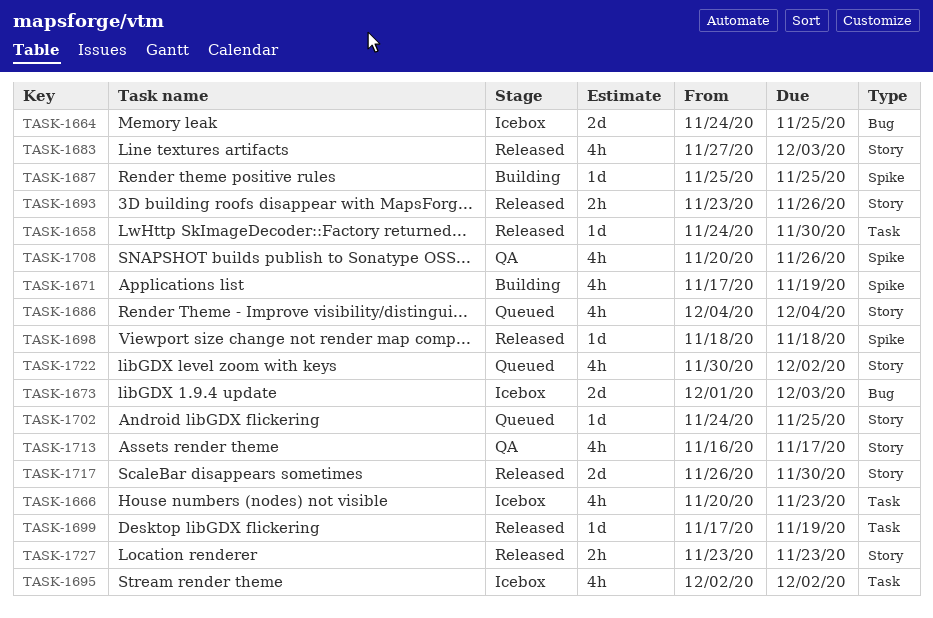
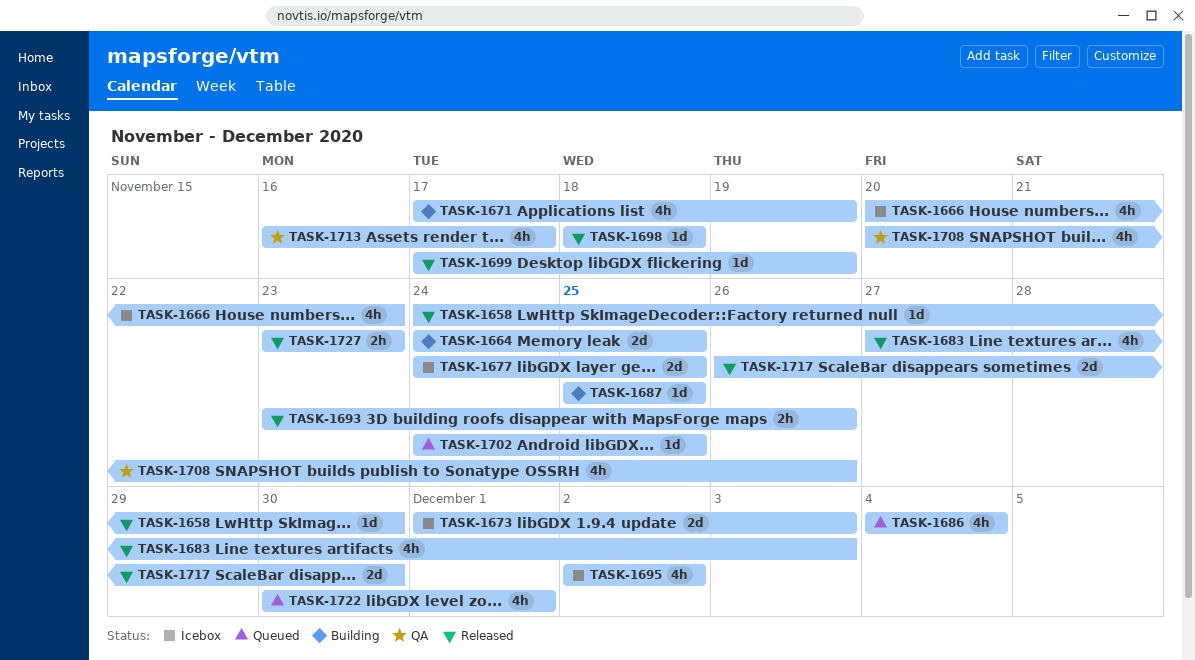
TASK-1664, status: Icebox -> Building
TASK-1677: none -> present
TASK-1722, due: Dec 2 -> Dec 1

